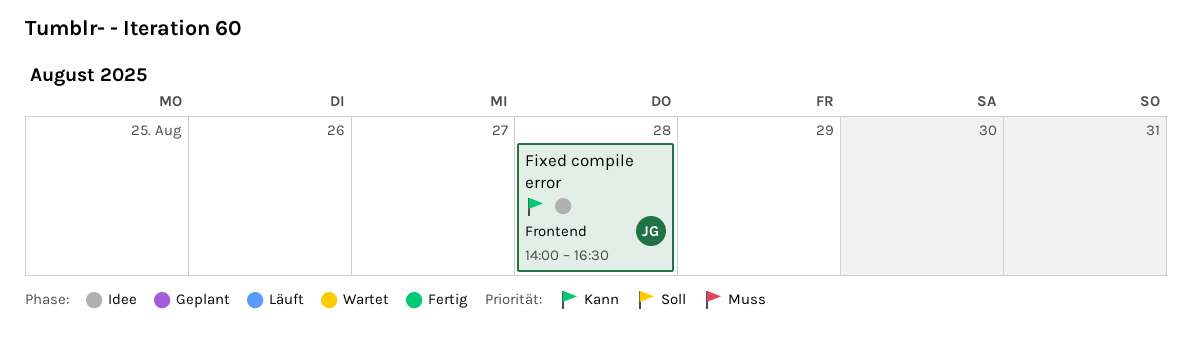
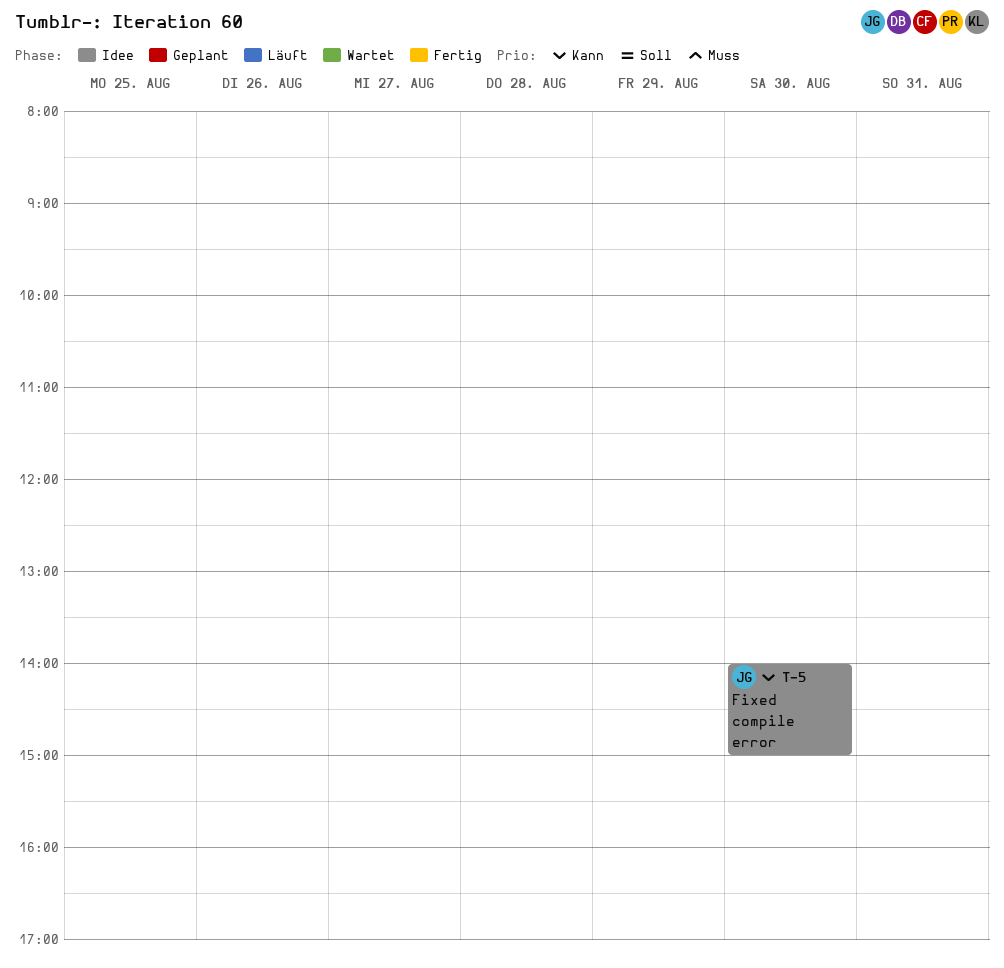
Fixed compile error, day: Aug 28 -> Aug 30
Fixed compile error, ends: 16:30 -> 15:00

